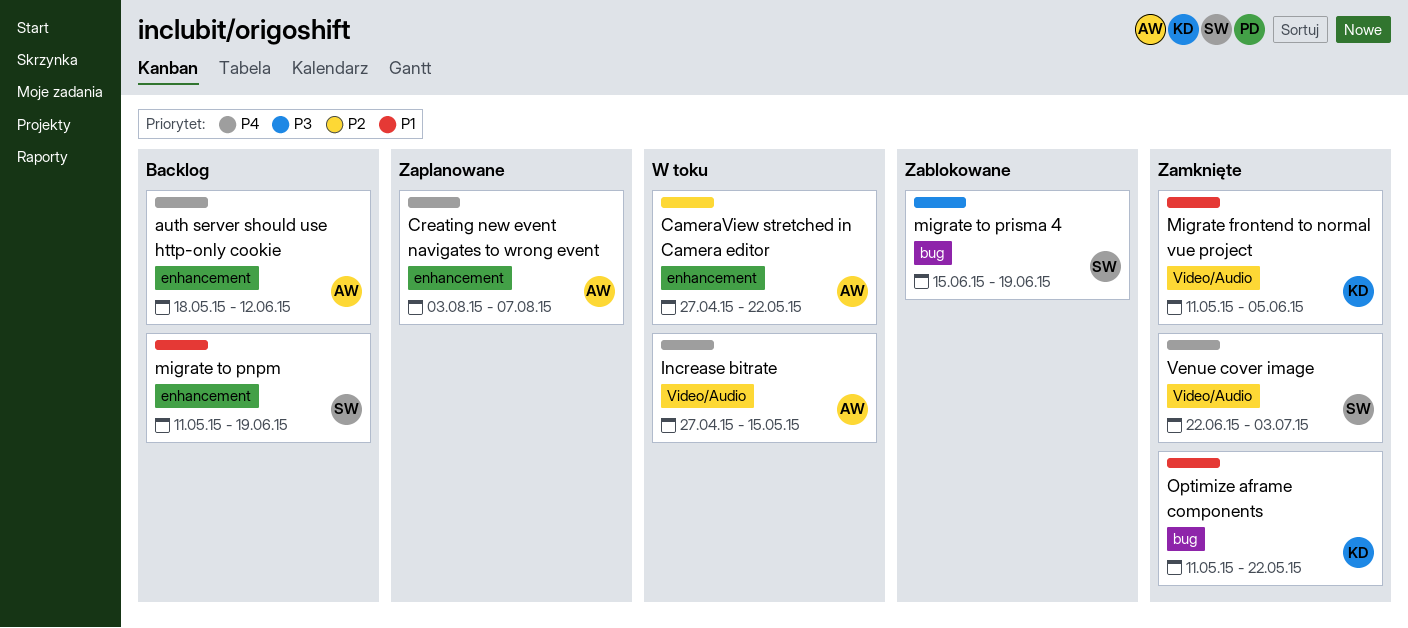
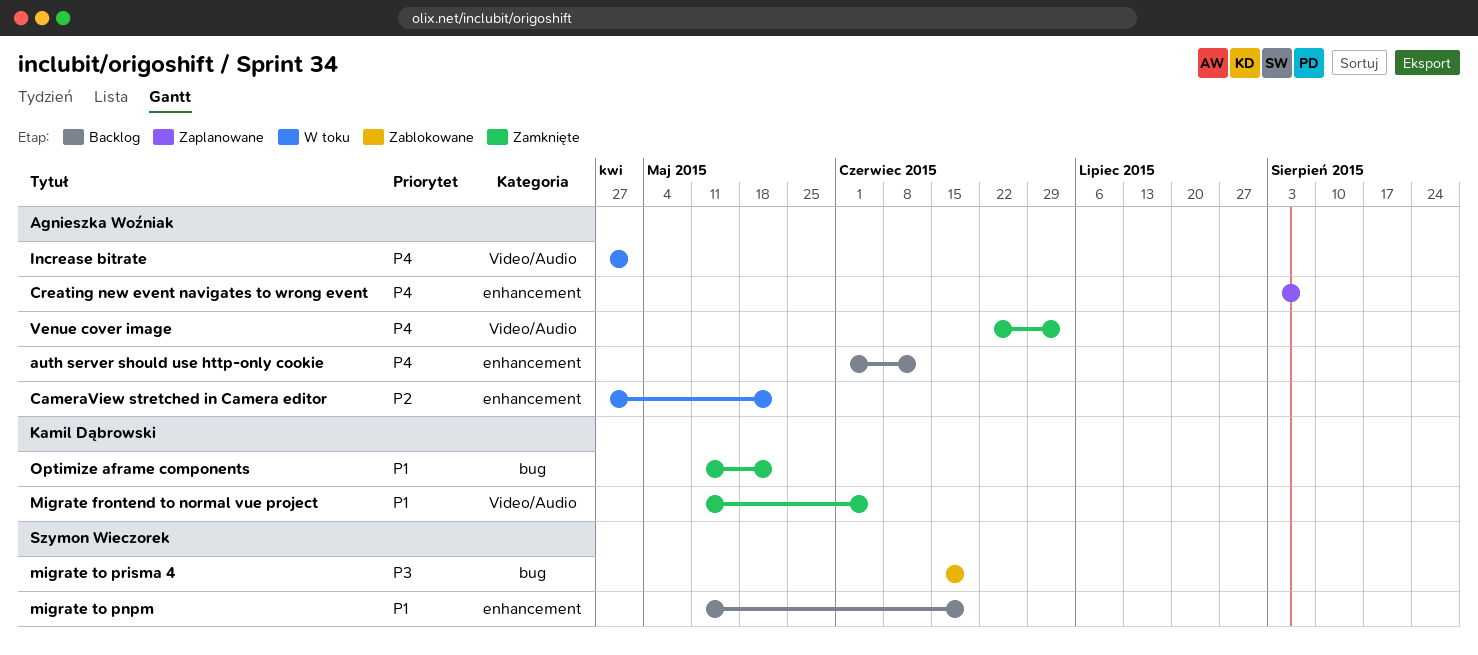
auth server should use http-only cookie, start: May 18 -> Jun 1
Increase bitrate, due: May 15 -> May 1
Venue cover image, owner: Szymon Wieczorek -> Agnieszka Woźniak

